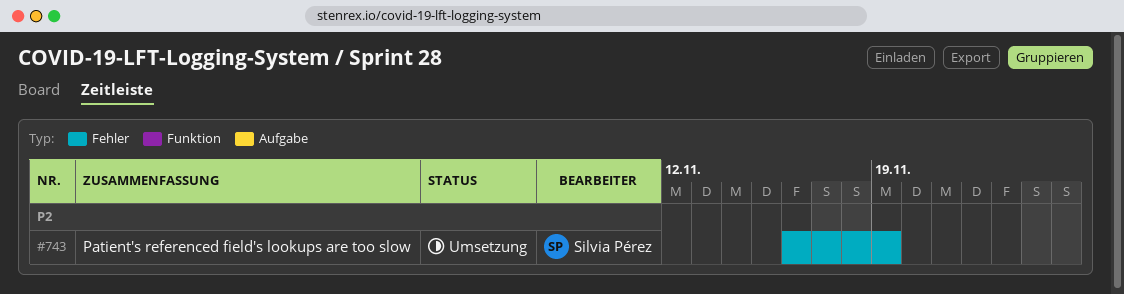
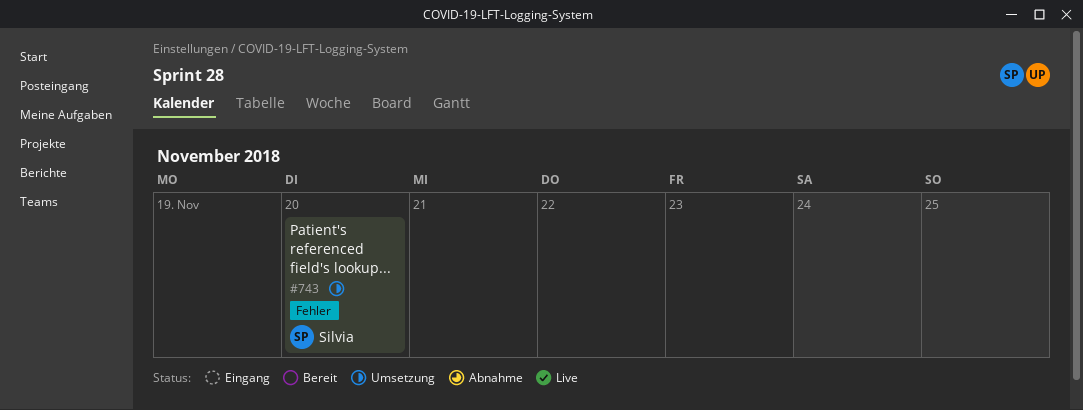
#743, due: Nov 19 -> Nov 20

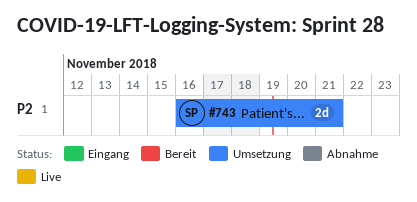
#743, due: Nov 20 -> Nov 21

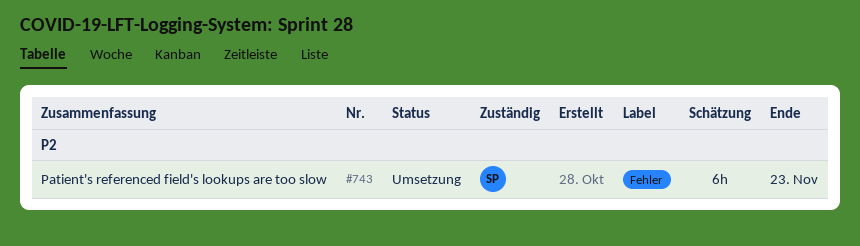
#743, estimate: 2d -> 6h
#743, due: Nov 21 -> Nov 23

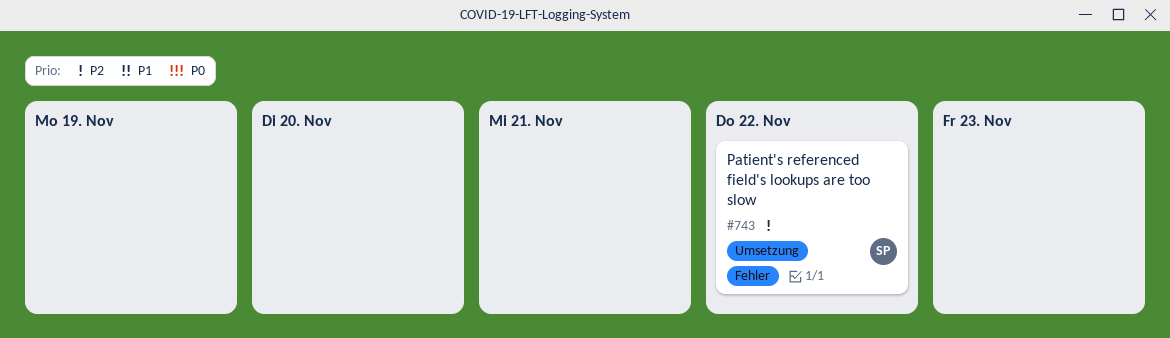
#743, due: Nov 23 -> Nov 22

